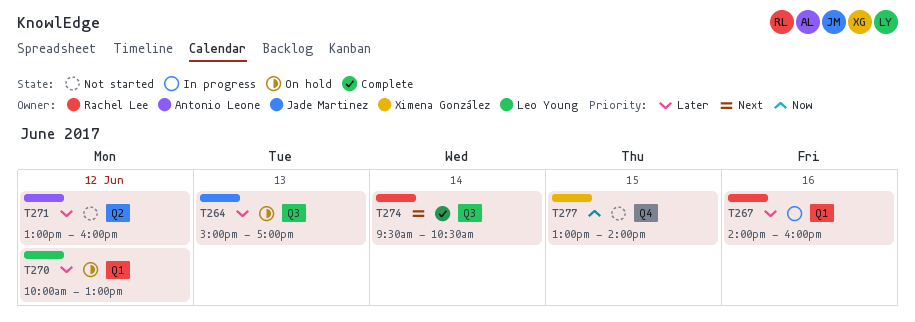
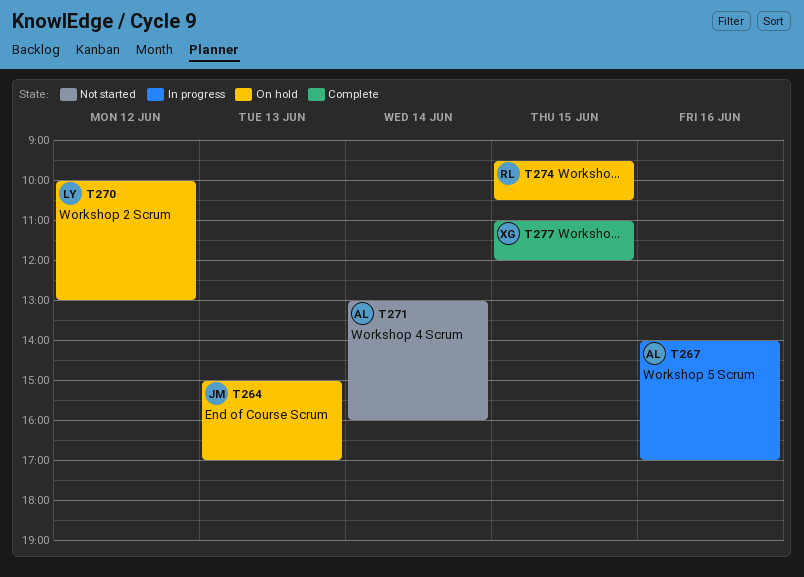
T267, owner: Rachel Lee -> Antonio Leone
T267, ends: 16:00 -> 17:00
T271, day: Jun 12 -> Jun 14
T274, status: Complete -> On hold
T274, day: Jun 14 -> Jun 15
T277, status: Not started -> Complete
T277, begins: 13:00 -> 11:00
T277, ends: 14:00 -> 12:00

